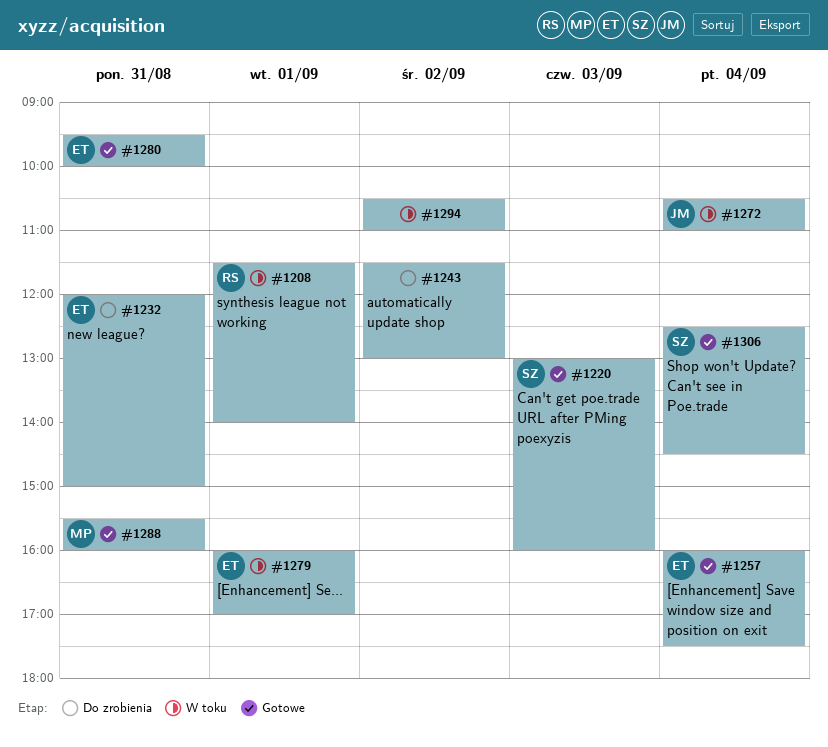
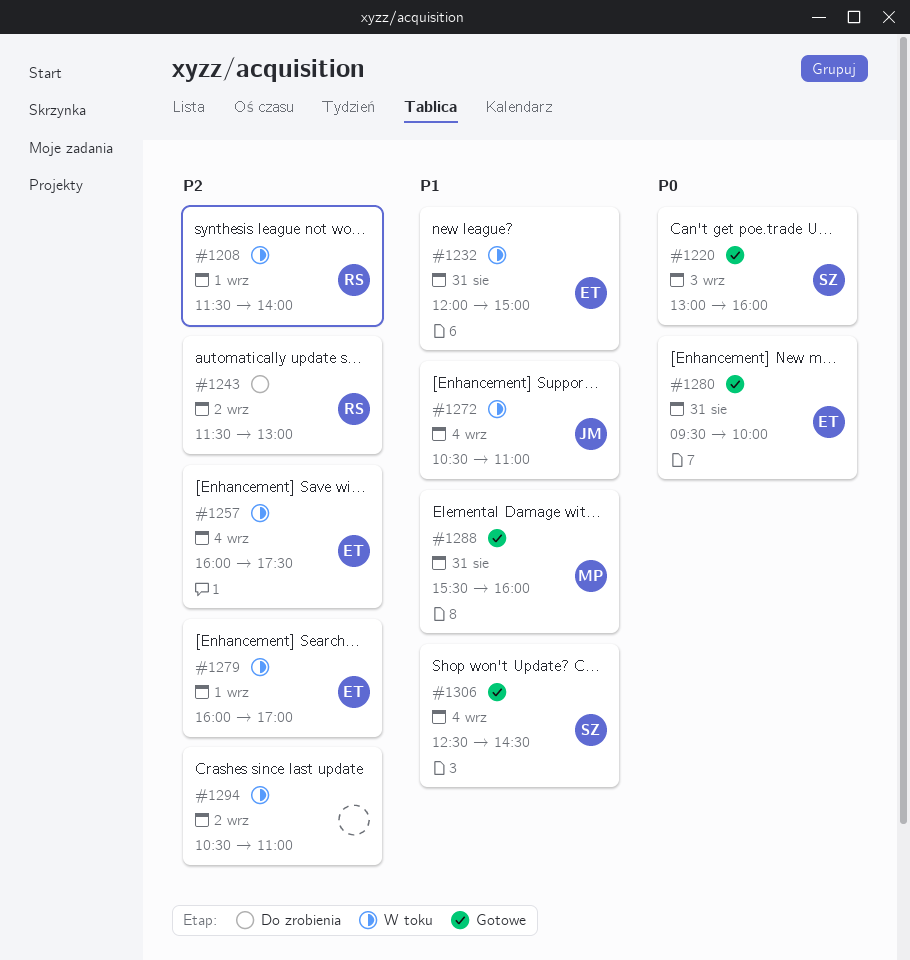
#1232, status: Do zrobienia -> W toku
#1243, owner: none -> RS
#1257, status: Gotowe -> W toku

